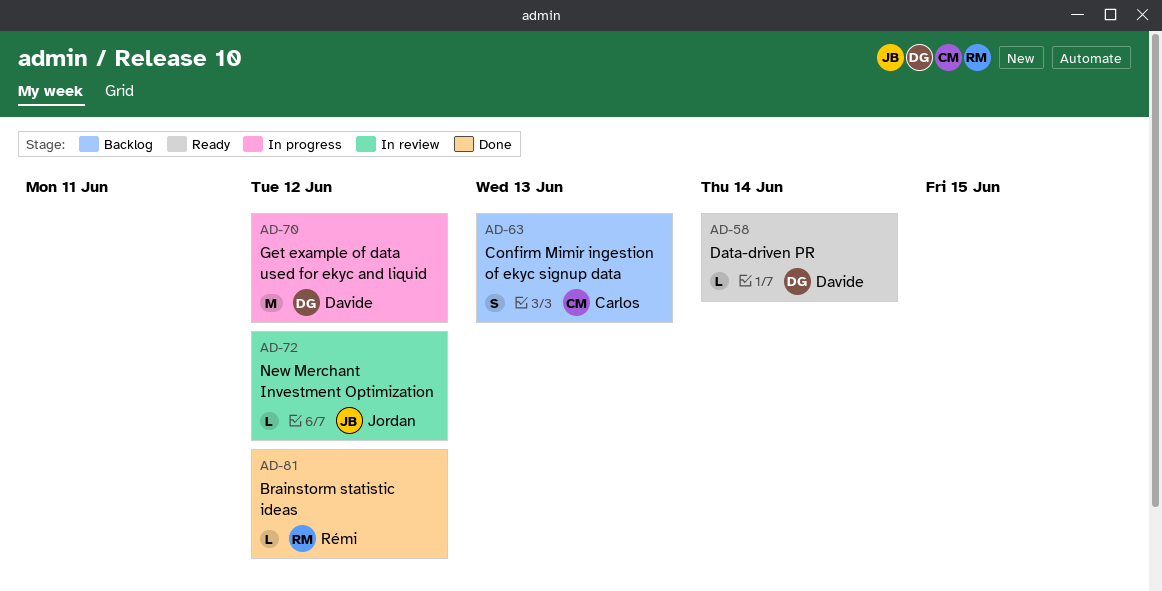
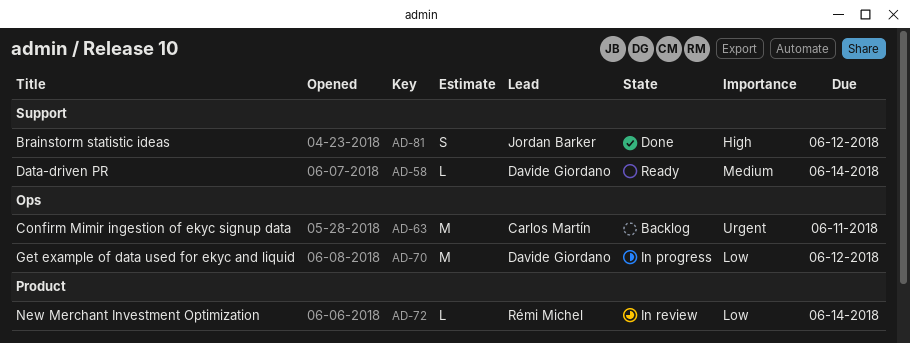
AD-63, estimate: S -> M
AD-63, due: Jun 13 -> Jun 11
AD-72, owner: Jordan Barker -> Rémi Michel
AD-72, due: Jun 12 -> Jun 14
AD-81, owner: Rémi Michel -> Jordan Barker
AD-81, estimate: L -> S

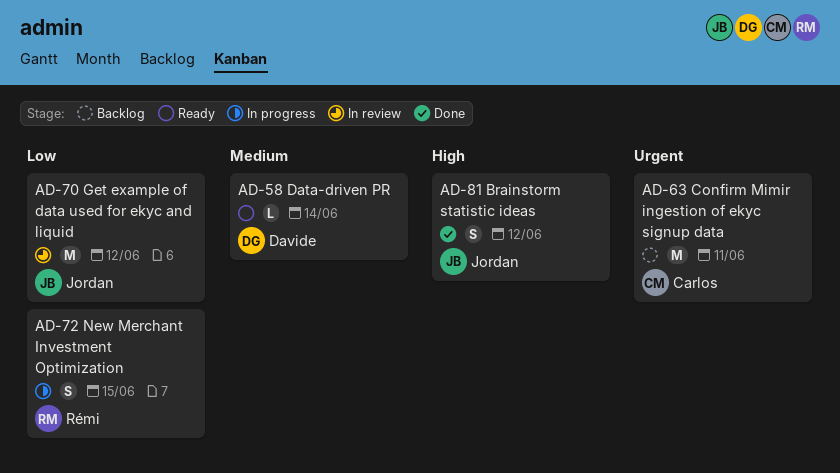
AD-70, status: In progress -> In review
AD-70, owner: Davide Giordano -> Jordan Barker
AD-72, status: In review -> In progress
AD-72, estimate: L -> S
AD-72, due: Jun 14 -> Jun 15

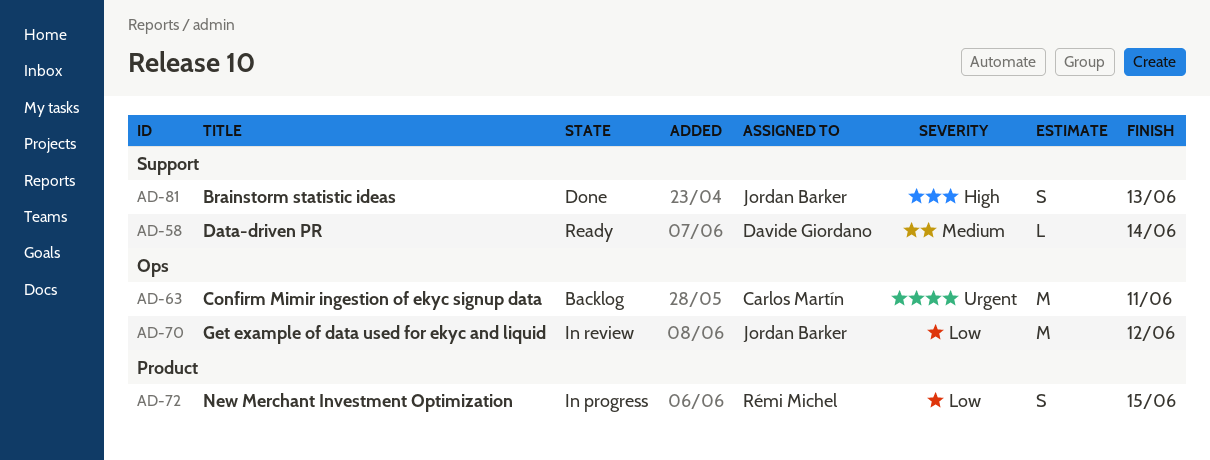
AD-81, due: Jun 12 -> Jun 13

